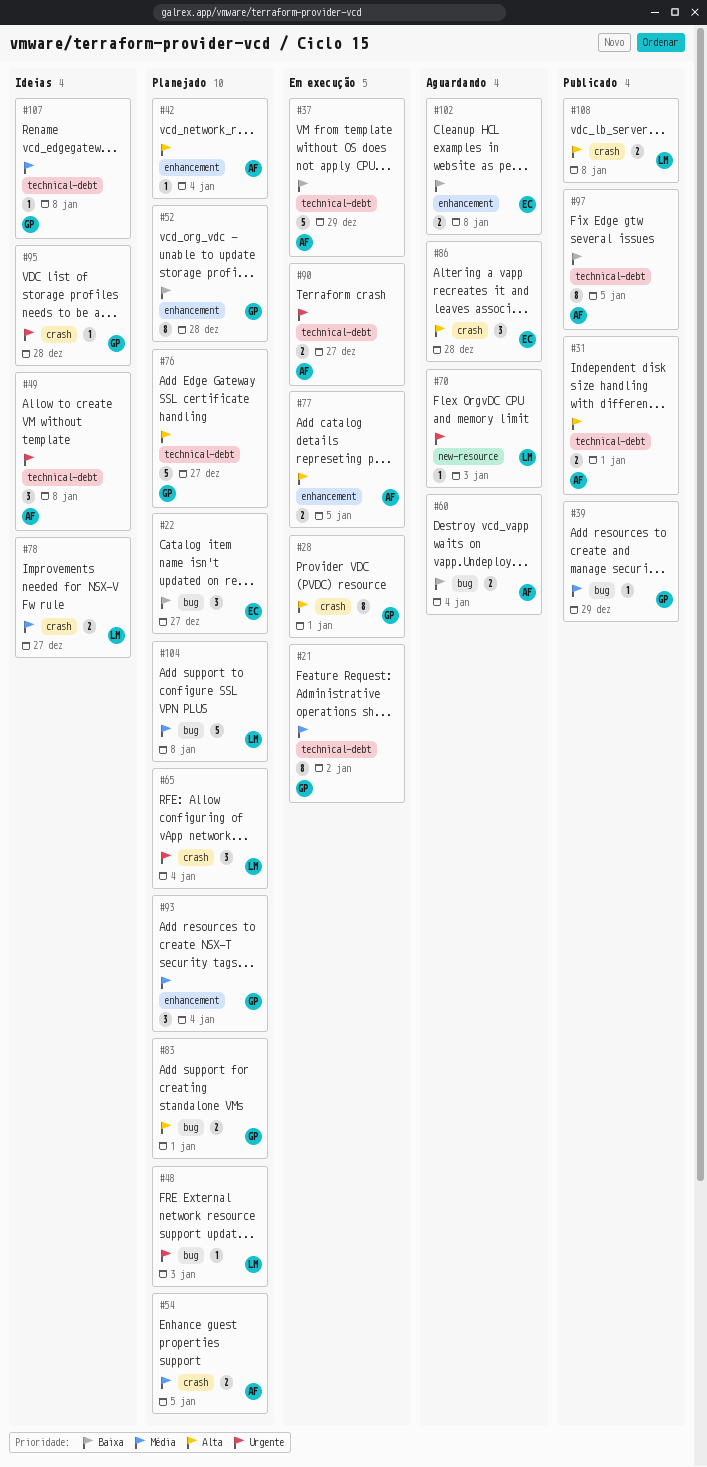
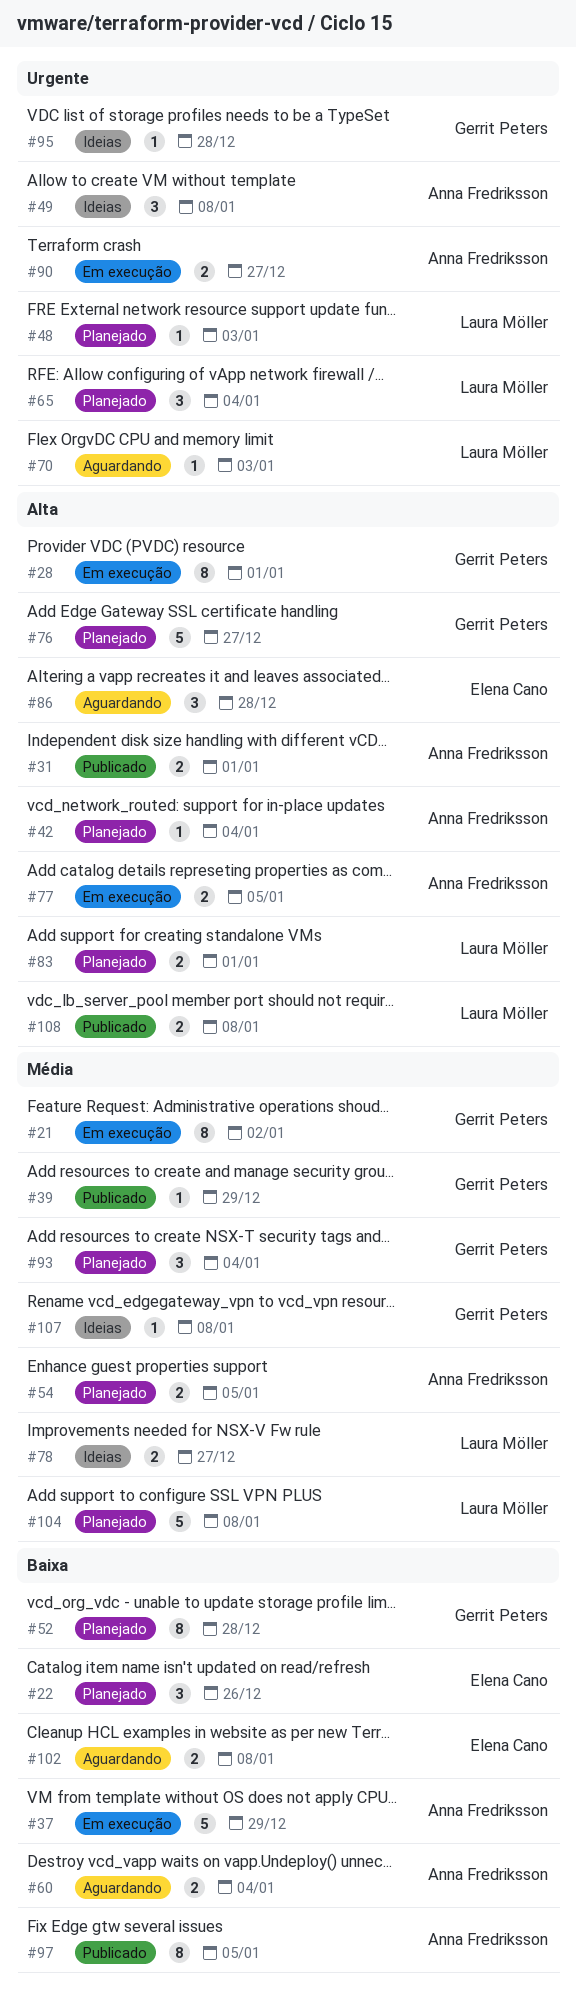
#22, due: Dec 27 -> Dec 26
#83, owner: Gerrit Peters -> Laura Möller

